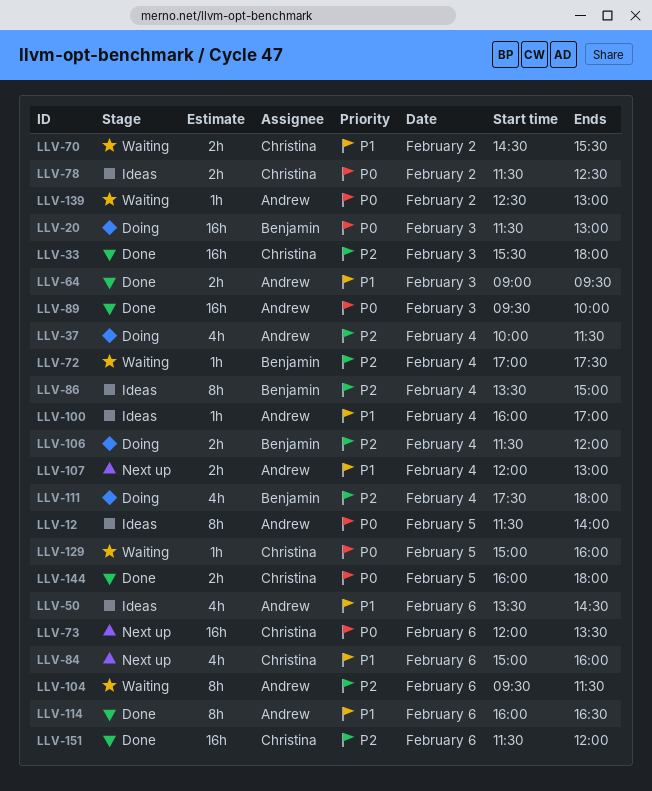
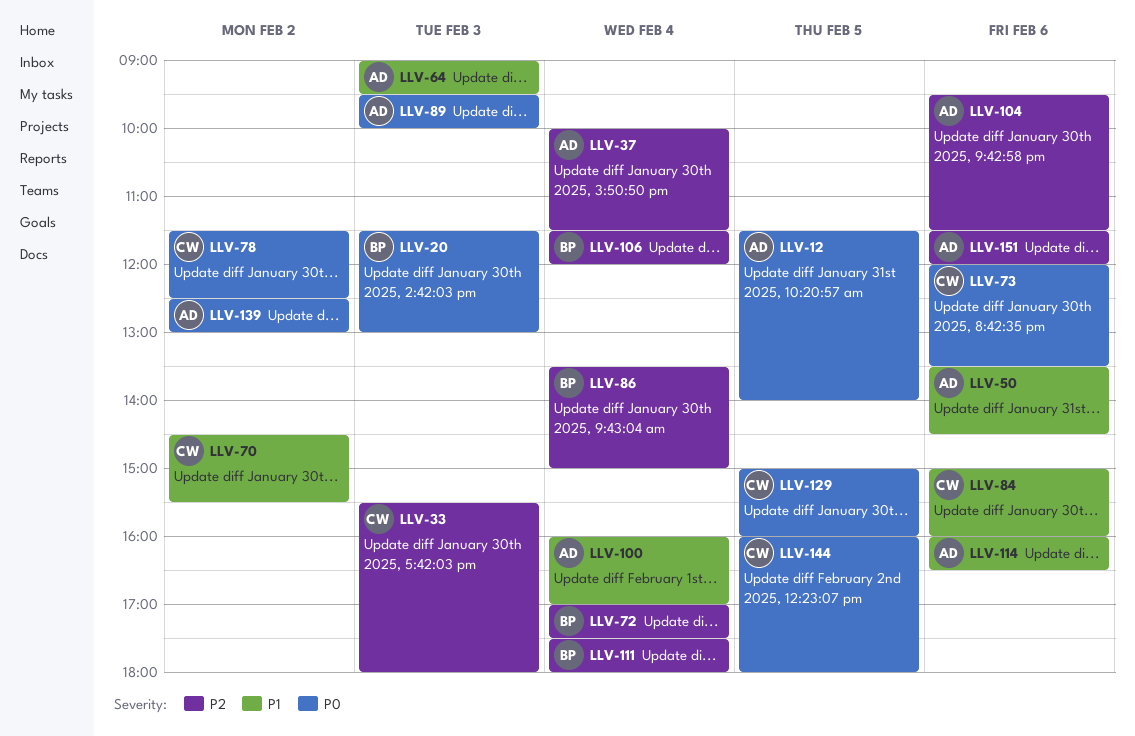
LLV-107: present -> none
LLV-151, owner: Christina -> Andrew

